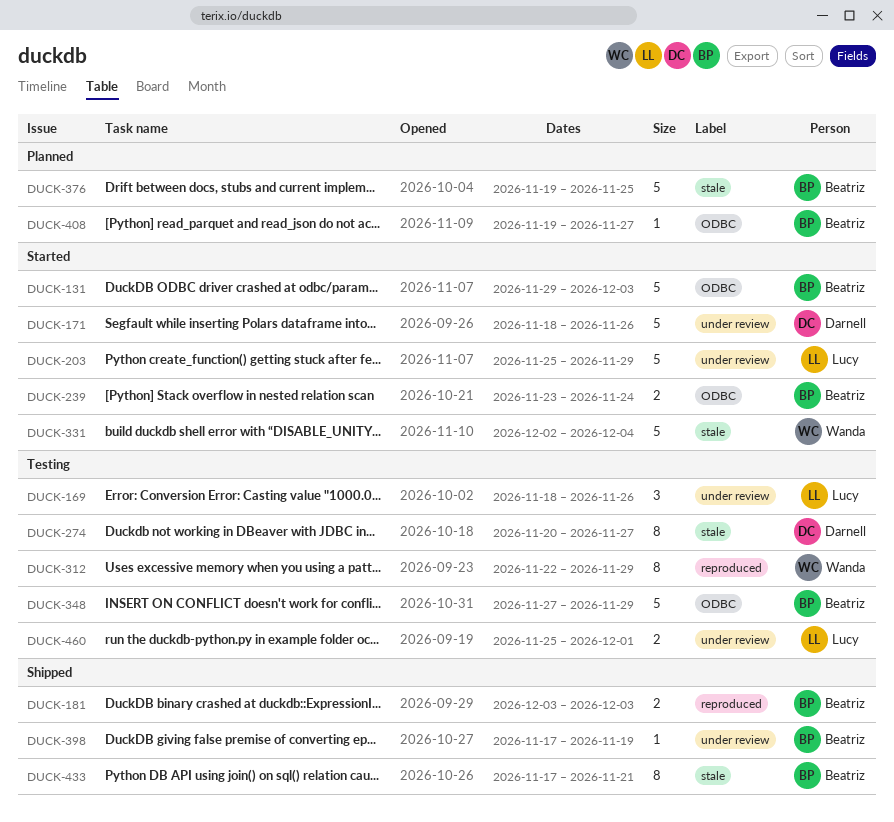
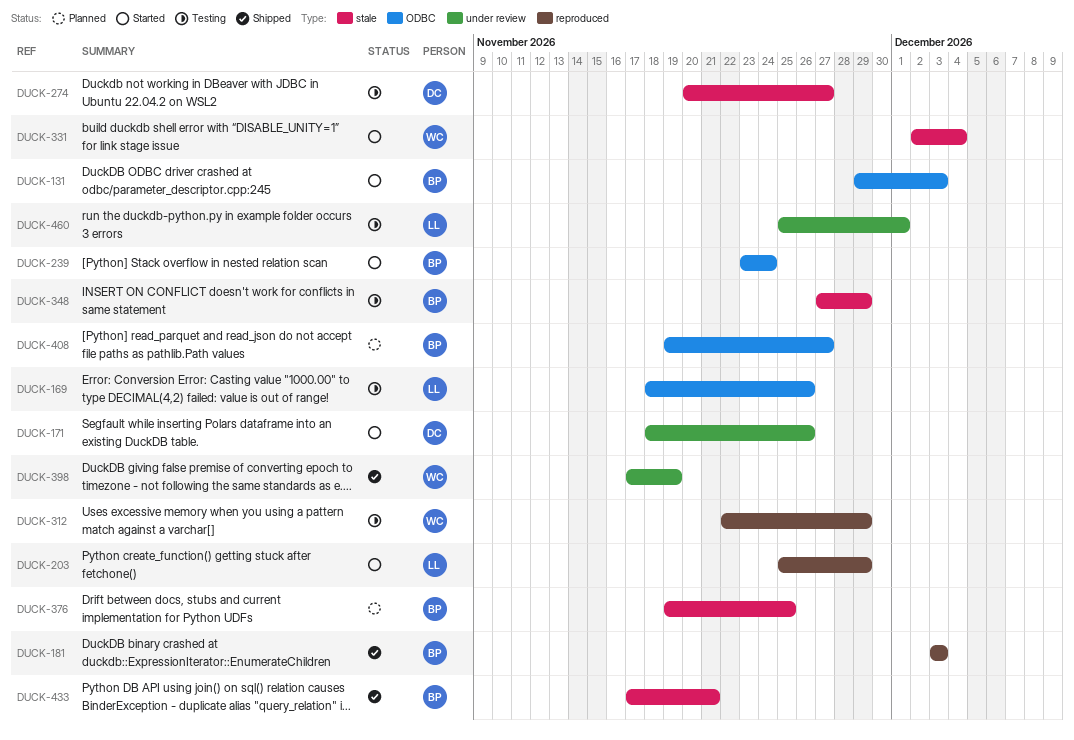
DUCK-169, label: under review -> ODBC
DUCK-203, label: under review -> reproduced
DUCK-348, label: ODBC -> stale
DUCK-398, owner: Beatriz -> Wanda

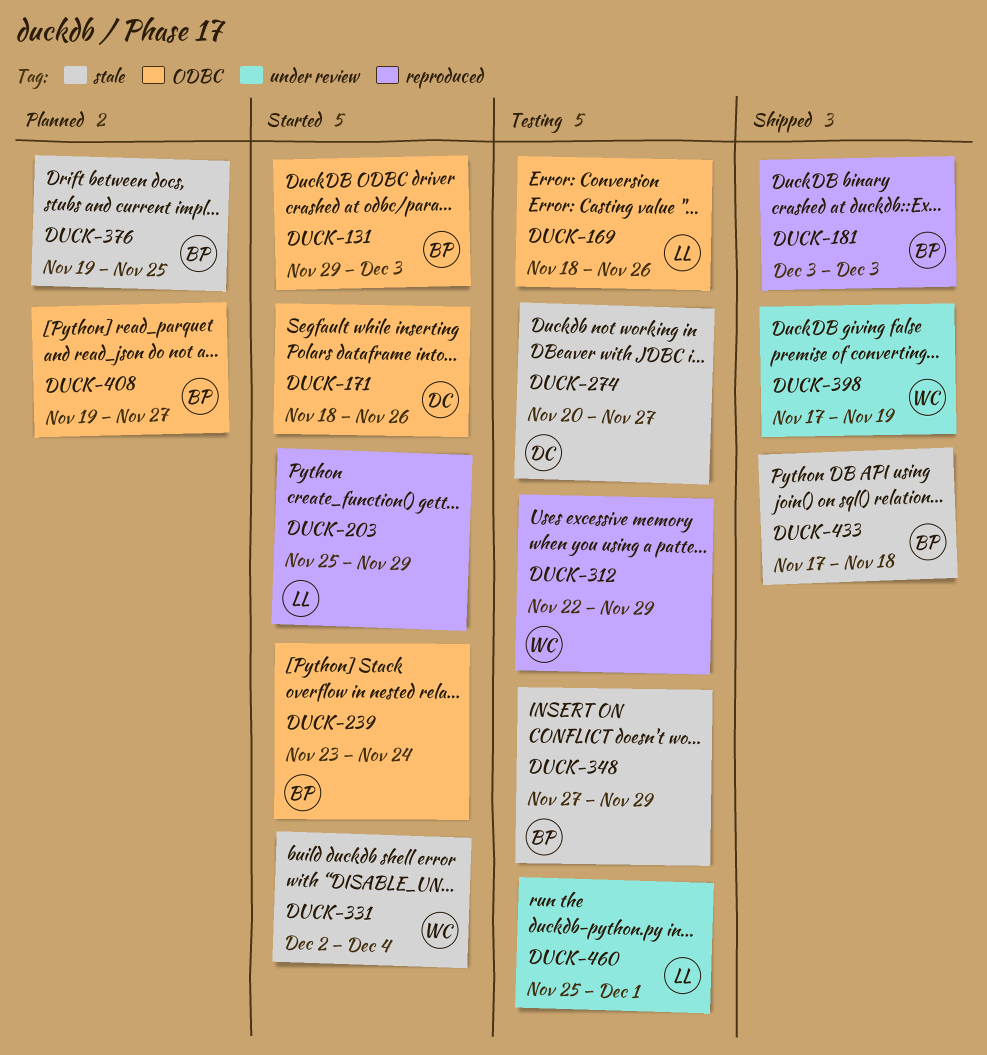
DUCK-171, label: under review -> ODBC
DUCK-433, due: Nov 21 -> Nov 18

